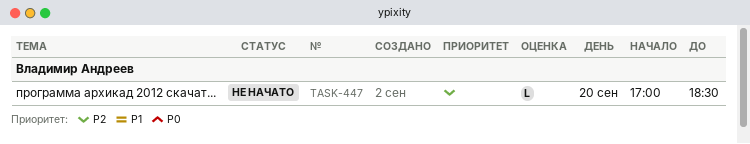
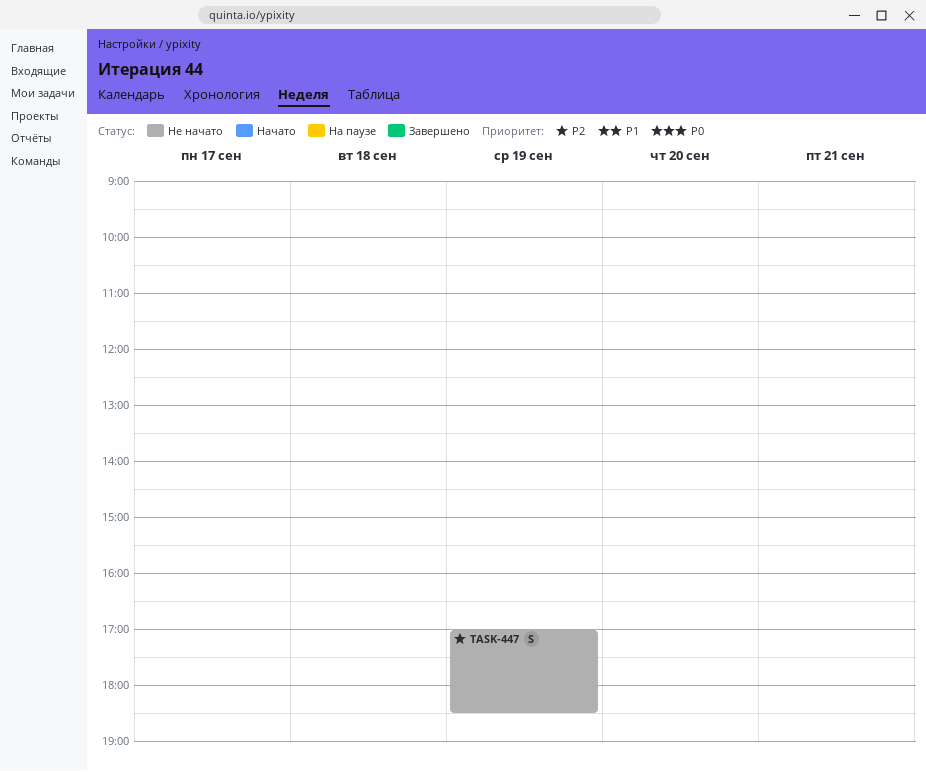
TASK-447, estimate: L -> S
TASK-447, day: Sep 20 -> Sep 19

